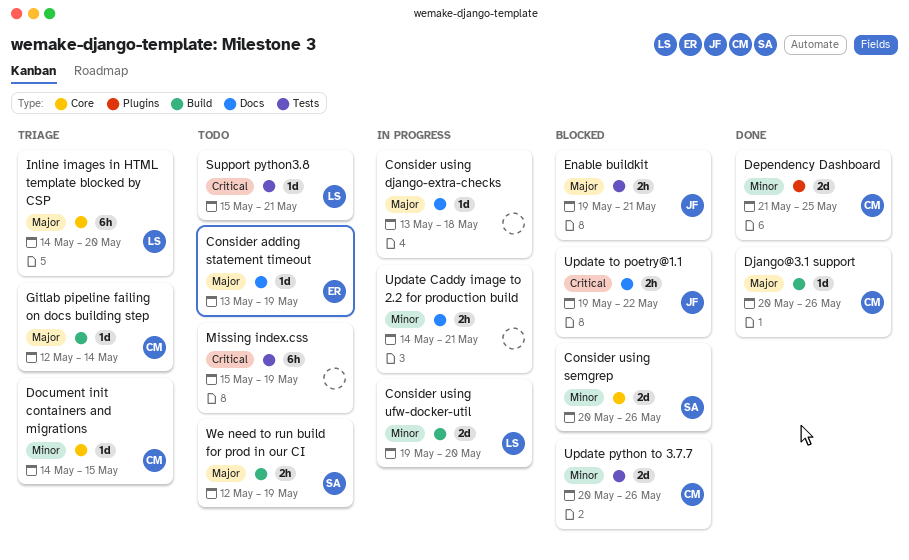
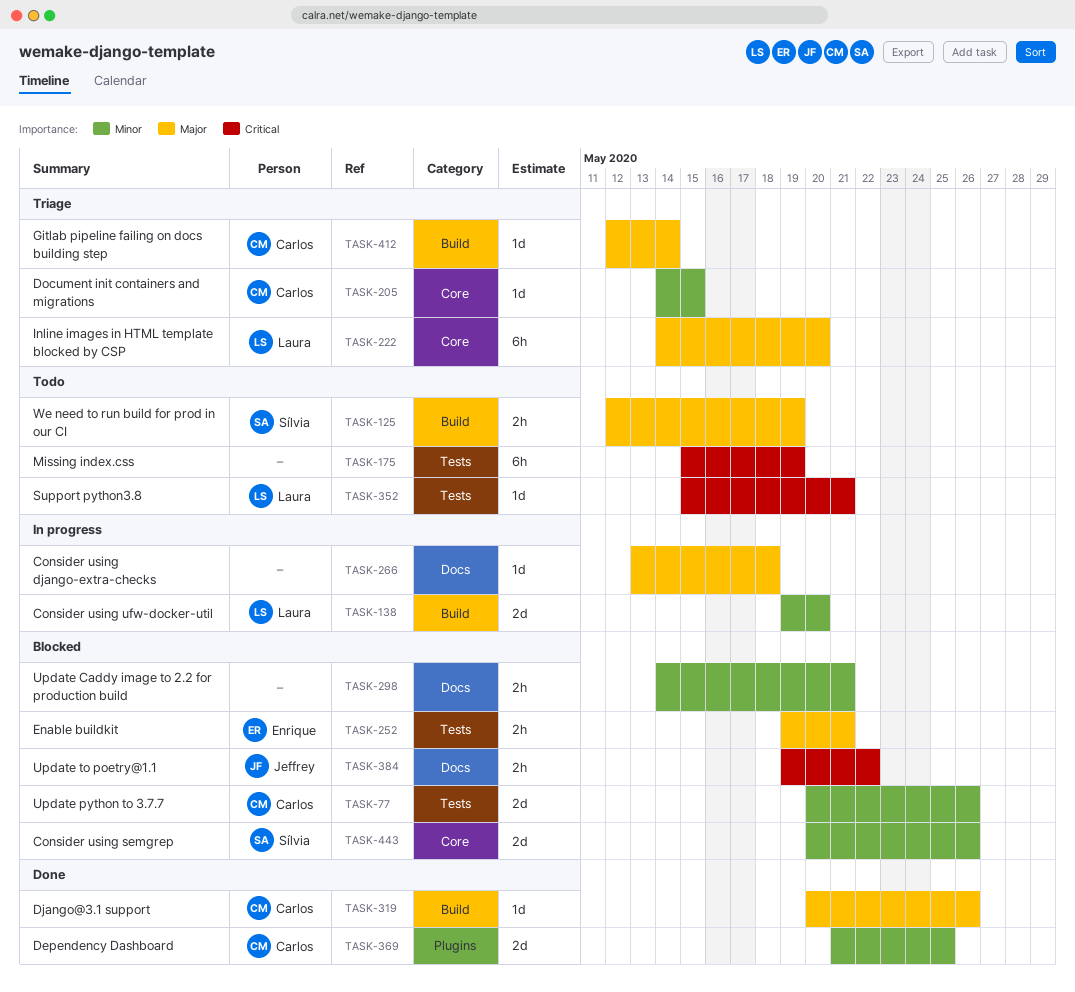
Consider adding statement timeout: present -> none
Enable buildkit, owner: Jeffrey -> Enrique
Update Caddy image to 2.2 for production build, status: In progress -> Blocked

